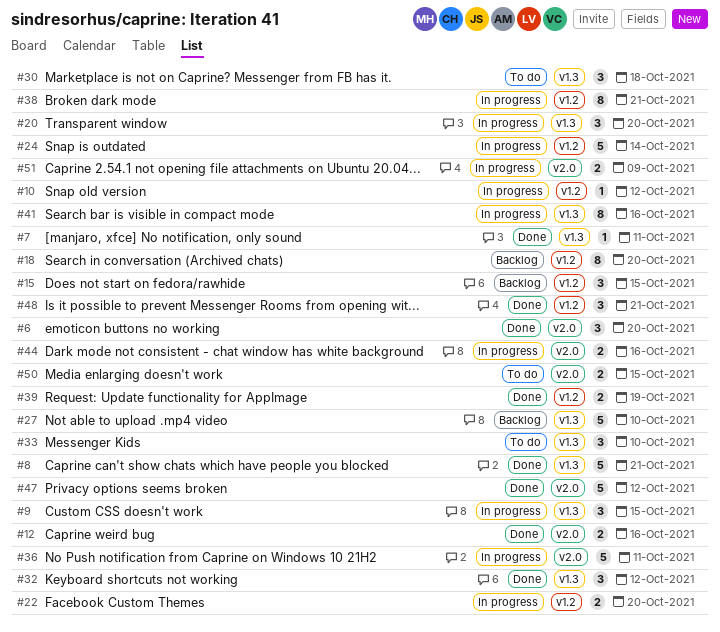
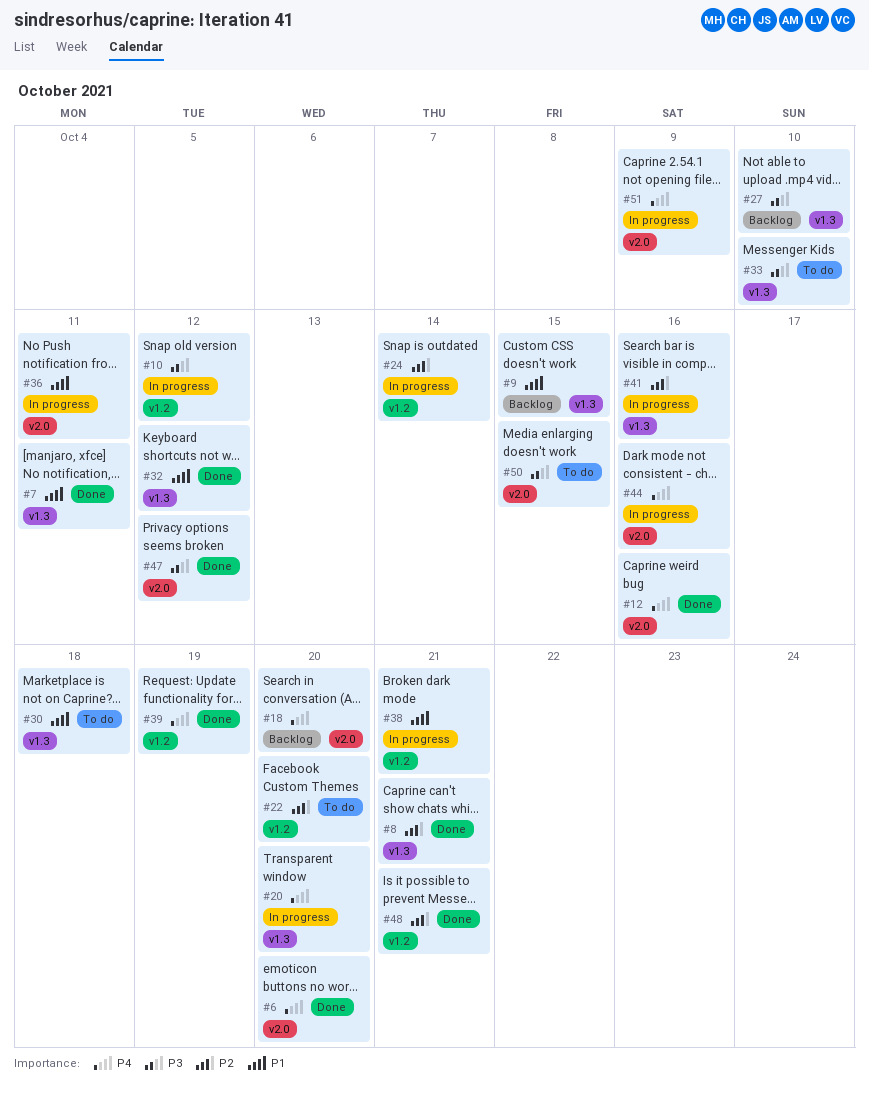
#9, status: In progress -> Backlog
#15: present -> none
#18, label: v1.2 -> v2.0
#22, status: In progress -> To do

